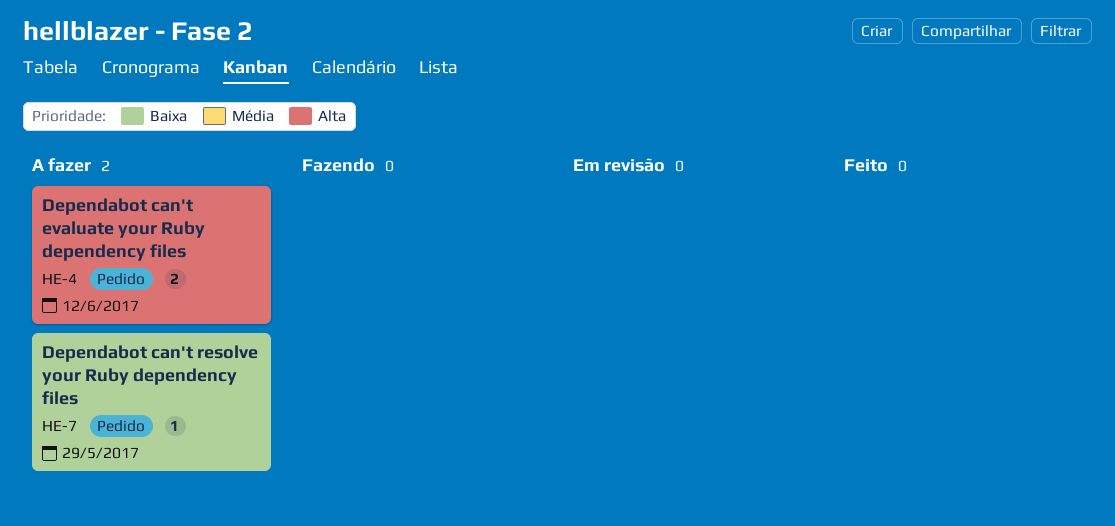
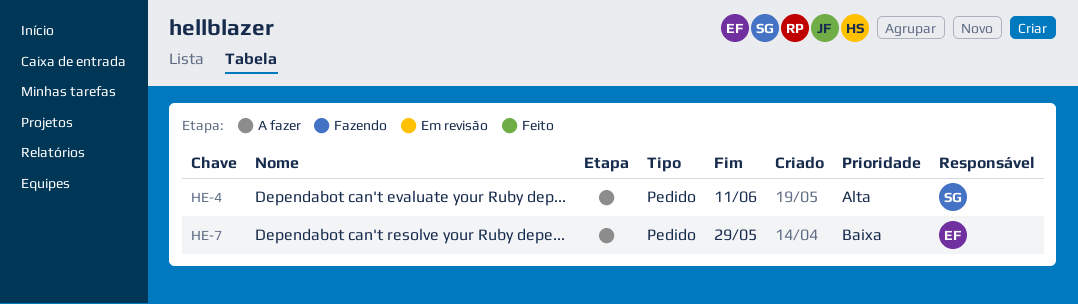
HE-4, due: Jun 12 -> Jun 11

